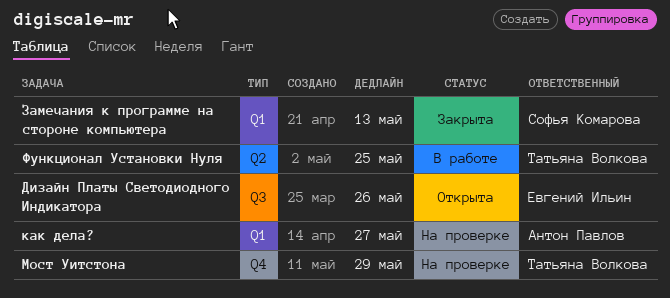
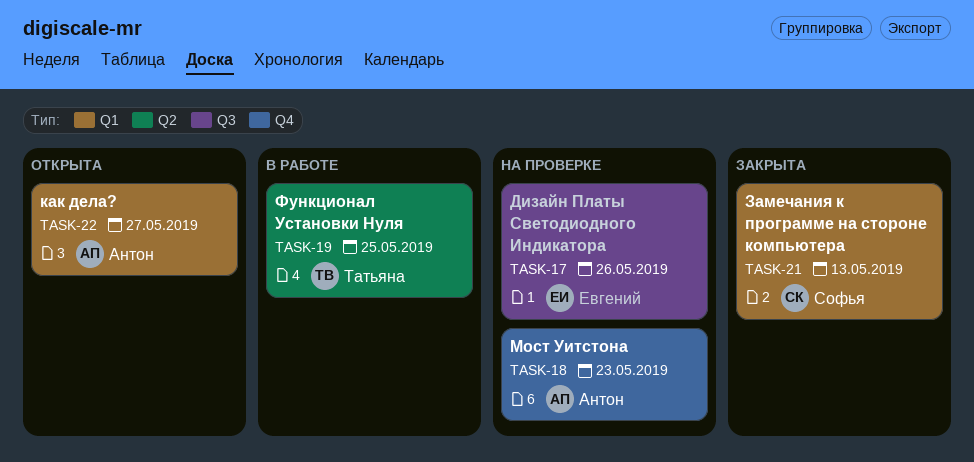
Дизайн Платы Светодиодного Индикатора, status: Открыта -> На проверке
как дела?, status: На проверке -> Открыта
Мост Уитстона, owner: Татьяна Волкова -> Антон Павлов
Мост Уитстона, due: May 29 -> May 23

